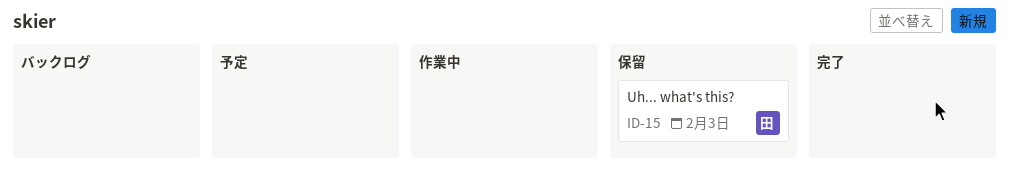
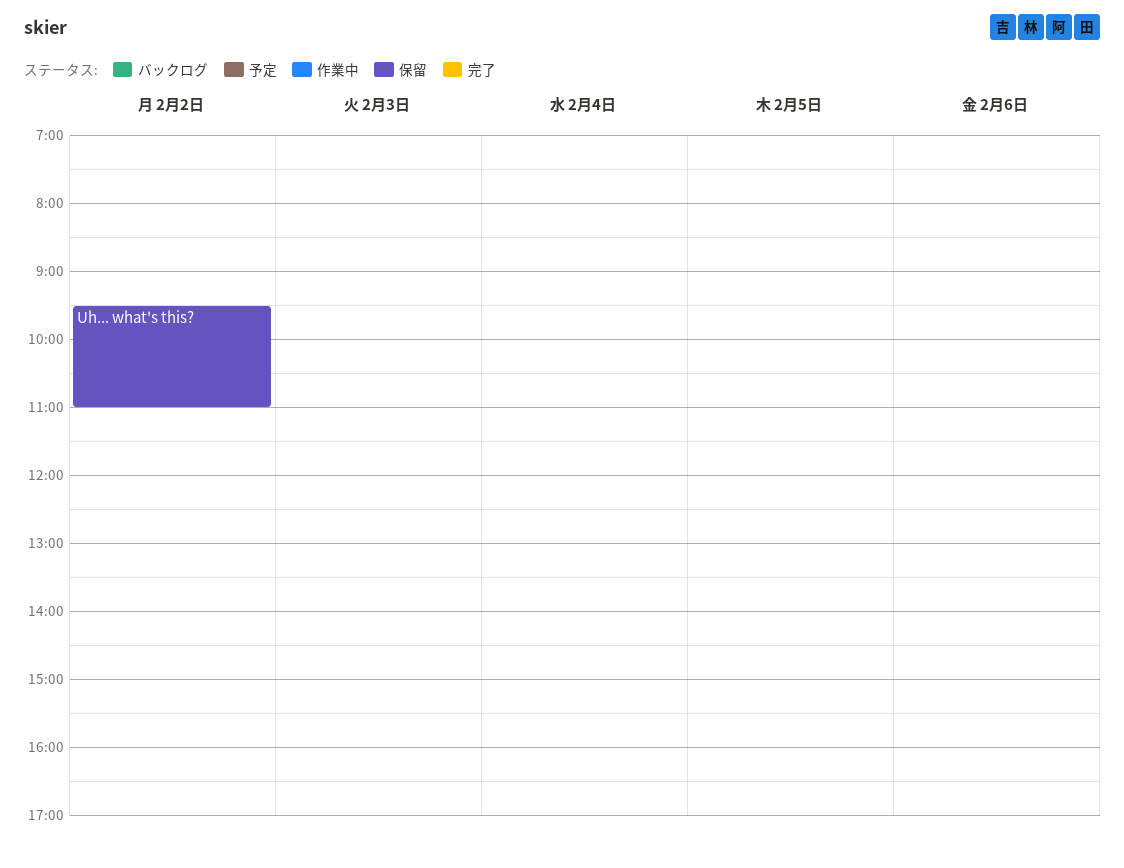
Uh... what's this?, day: Feb 3 -> Feb 2

